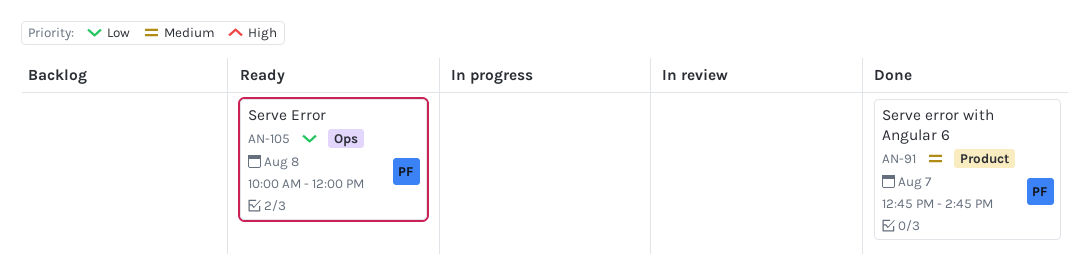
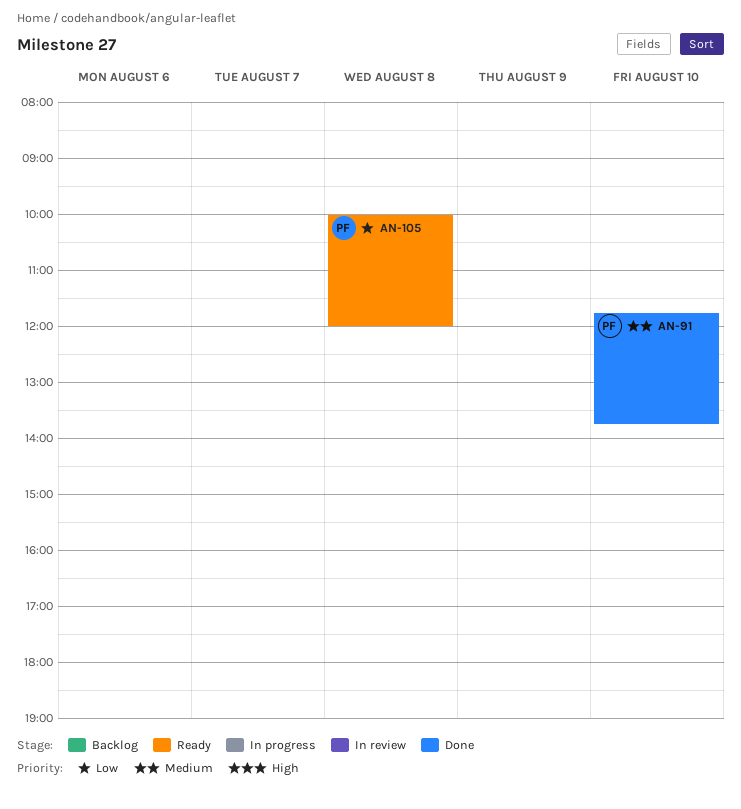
AN-91, day: Aug 7 -> Aug 10
AN-91, begins: 12:45 -> 11:45
AN-91, ends: 14:45 -> 13:45

